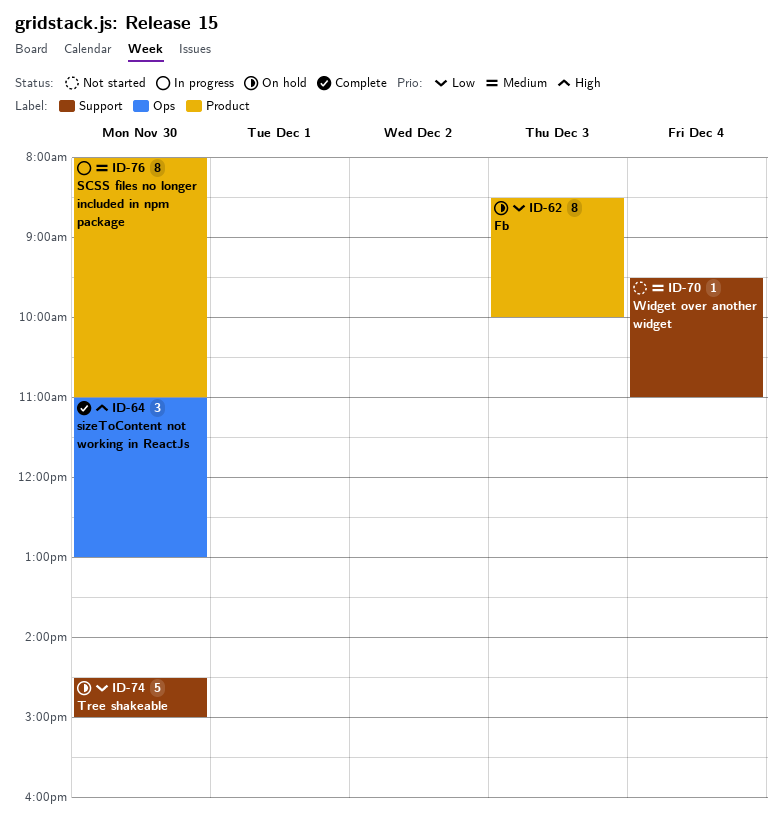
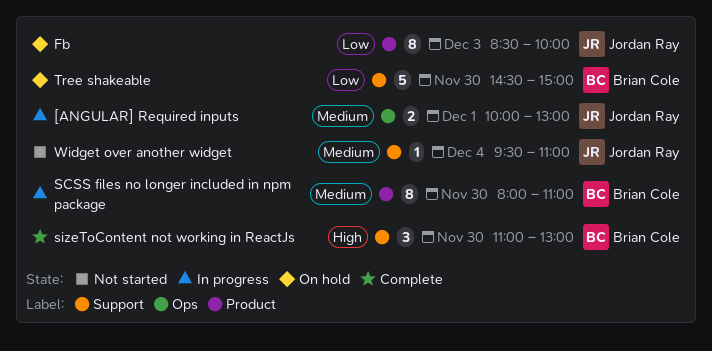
[ANGULAR] Required inputs: none -> present
sizeToContent not working in ReactJs, label: Ops -> Support

